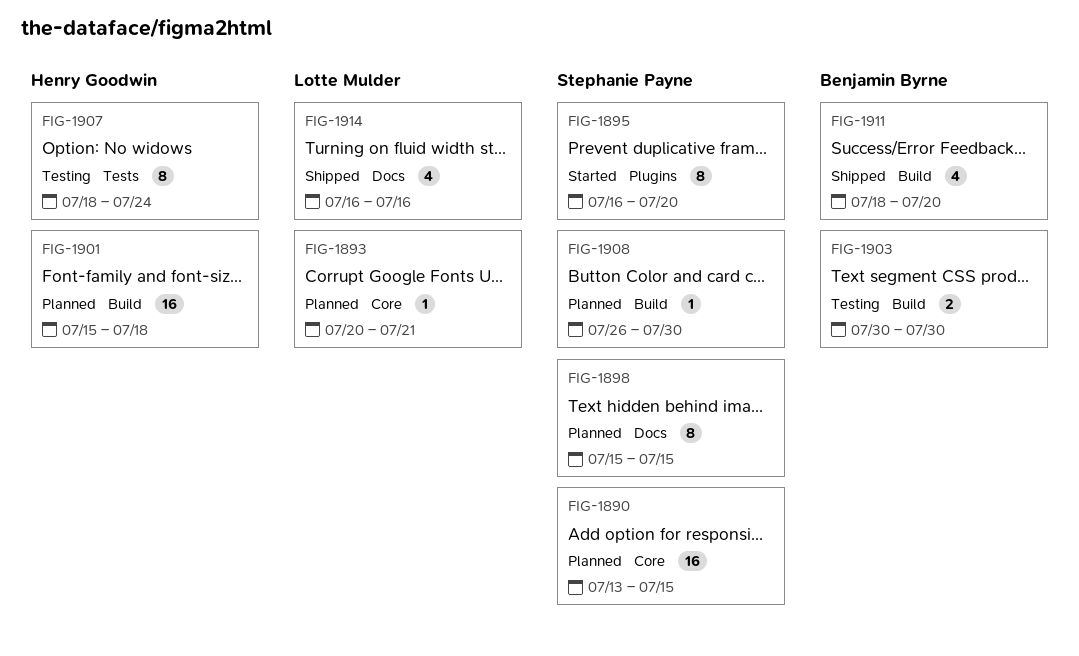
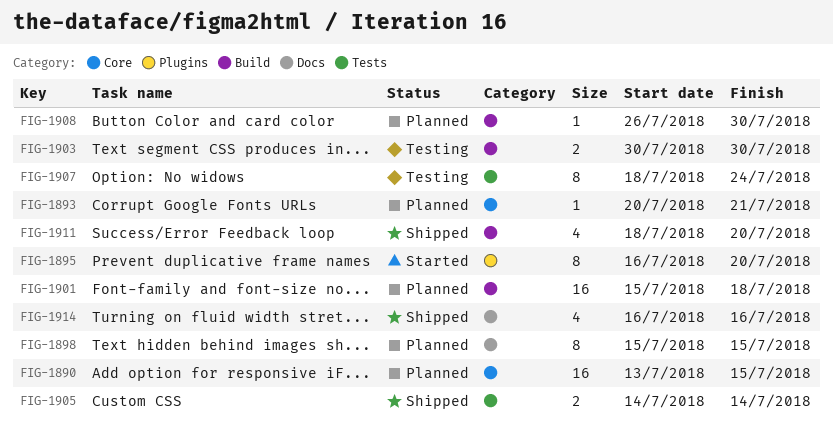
FIG-1905: none -> present

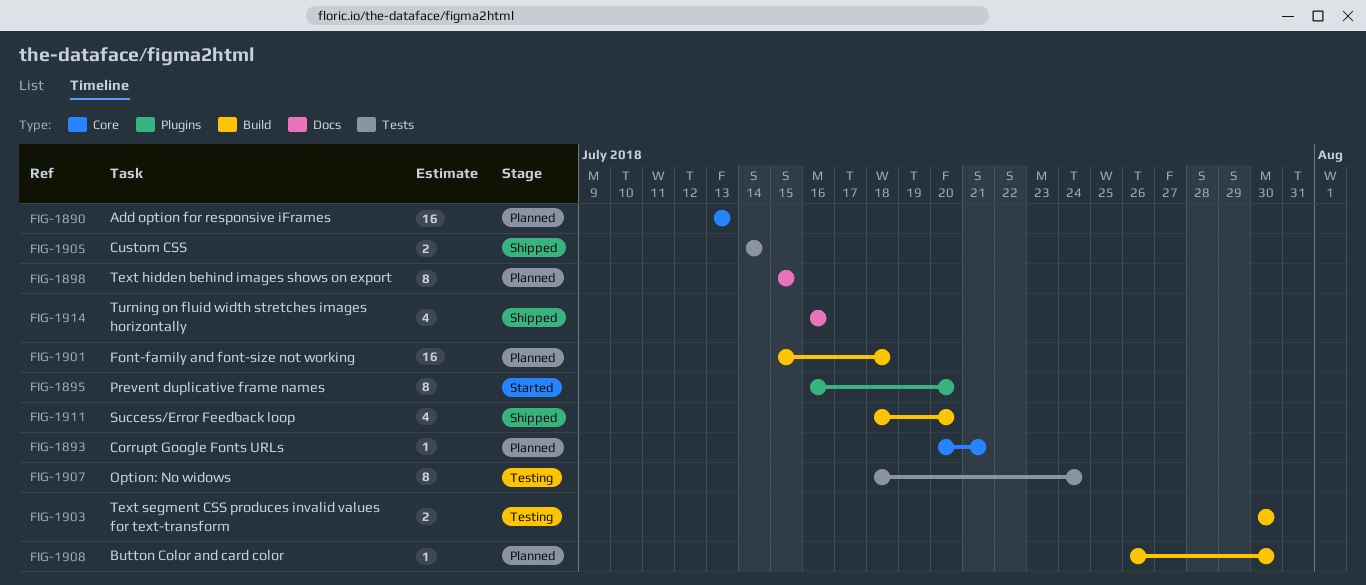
FIG-1890, due: Jul 15 -> Jul 13

